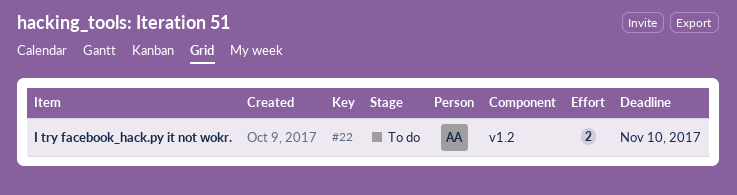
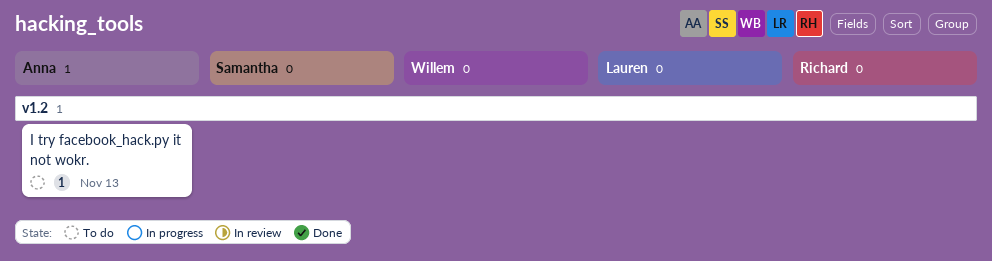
I try facebook_hack.py it not wokr., estimate: 2 -> 1
I try facebook_hack.py it not wokr., due: Nov 10 -> Nov 13

